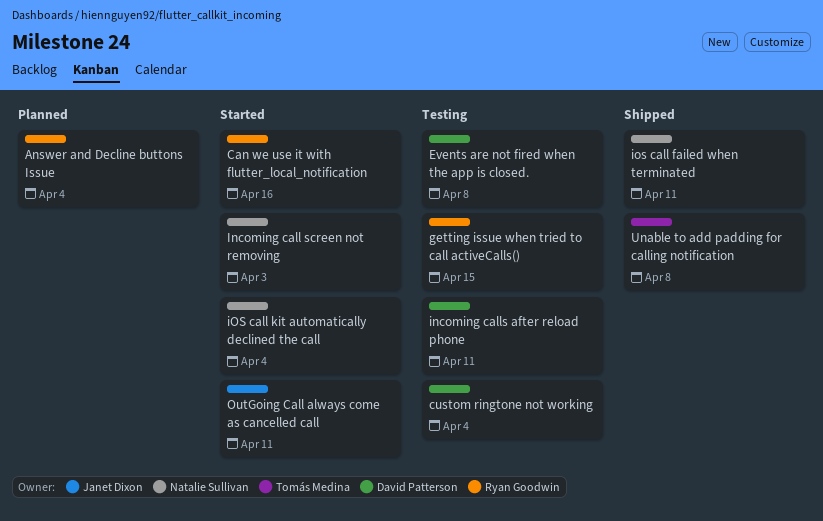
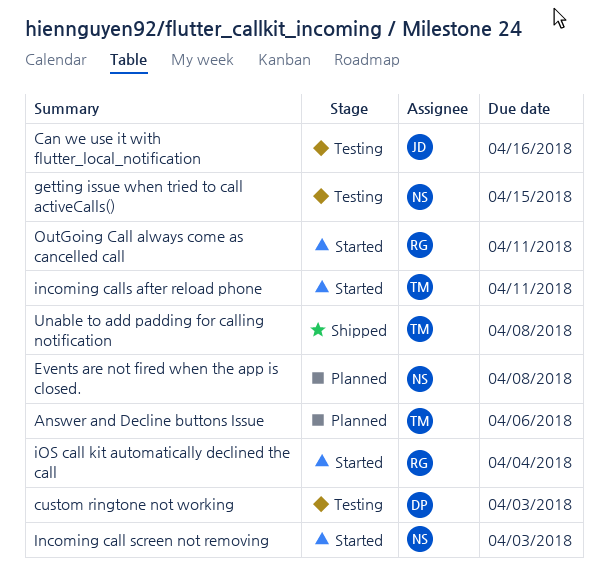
Answer and Decline buttons Issue, owner: Ryan Goodwin -> Tomás Medina
Answer and Decline buttons Issue, due: Apr 4 -> Apr 6
Can we use it with flutter_local_notification, status: Started -> Testing
Can we use it with flutter_local_notification, owner: Ryan Goodwin -> Janet Dixon
custom ringtone not working, due: Apr 4 -> Apr 3
Events are not fired when the app is closed., status: Testing -> Planned
Events are not fired when the app is closed., owner: David Patterson -> Natalie Sullivan
getting issue when tried to call activeCalls(), owner: Ryan Goodwin -> Natalie Sullivan
incoming calls after reload phone, status: Testing -> Started
incoming calls after reload phone, owner: David Patterson -> Tomás Medina
ios call failed when terminated: present -> none
iOS call kit automatically declined the call, owner: Natalie Sullivan -> Ryan Goodwin
OutGoing Call always come as cancelled call, owner: Janet Dixon -> Ryan Goodwin

